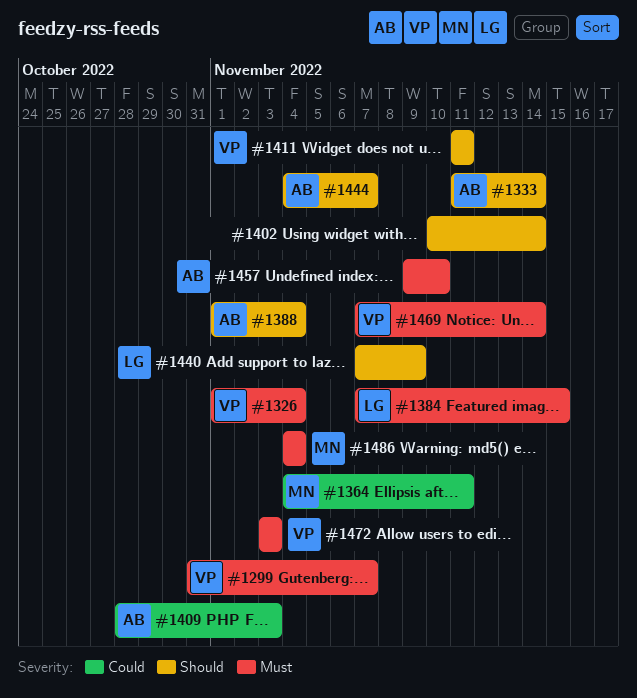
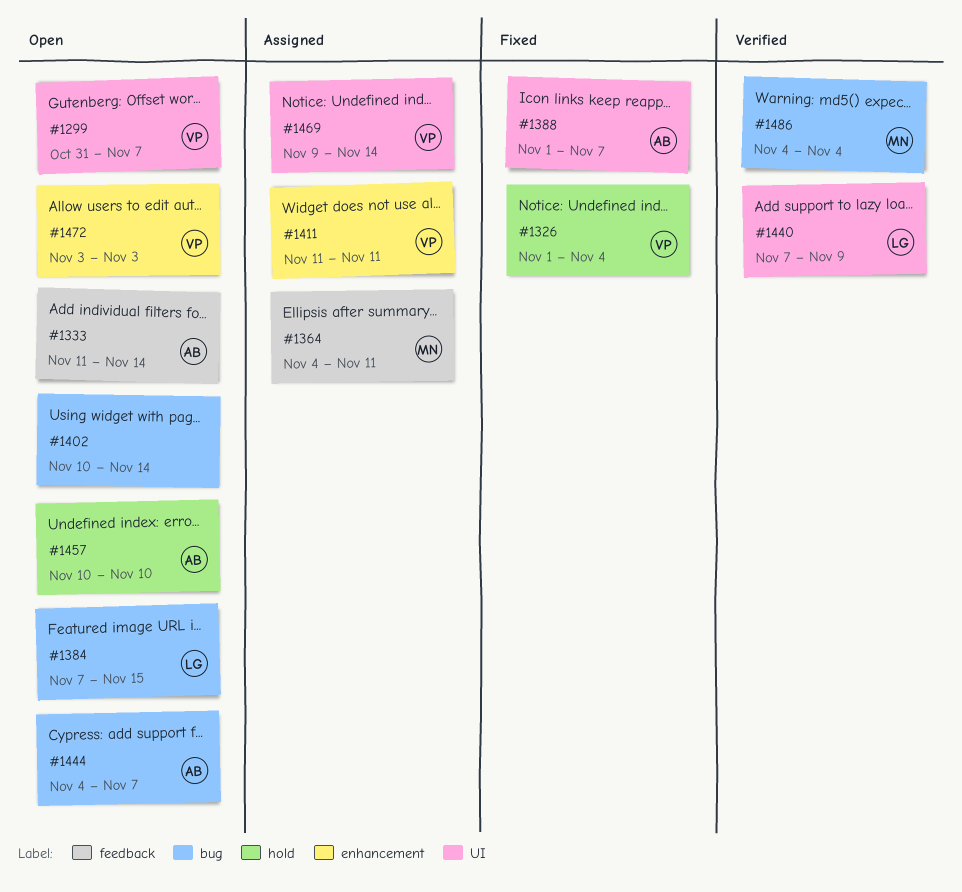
#1388, due: Nov 4 -> Nov 7
#1409: present -> none
#1457, start: Nov 9 -> Nov 10
#1469, start: Nov 7 -> Nov 9

